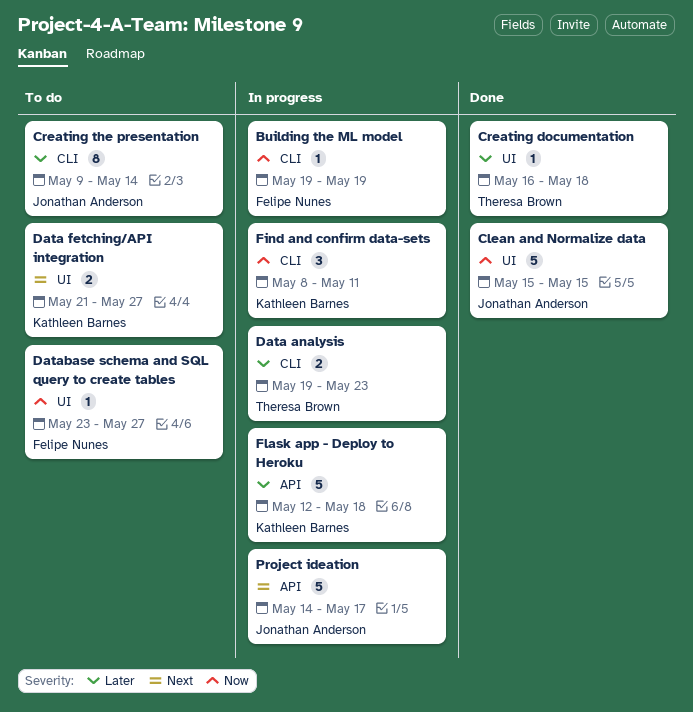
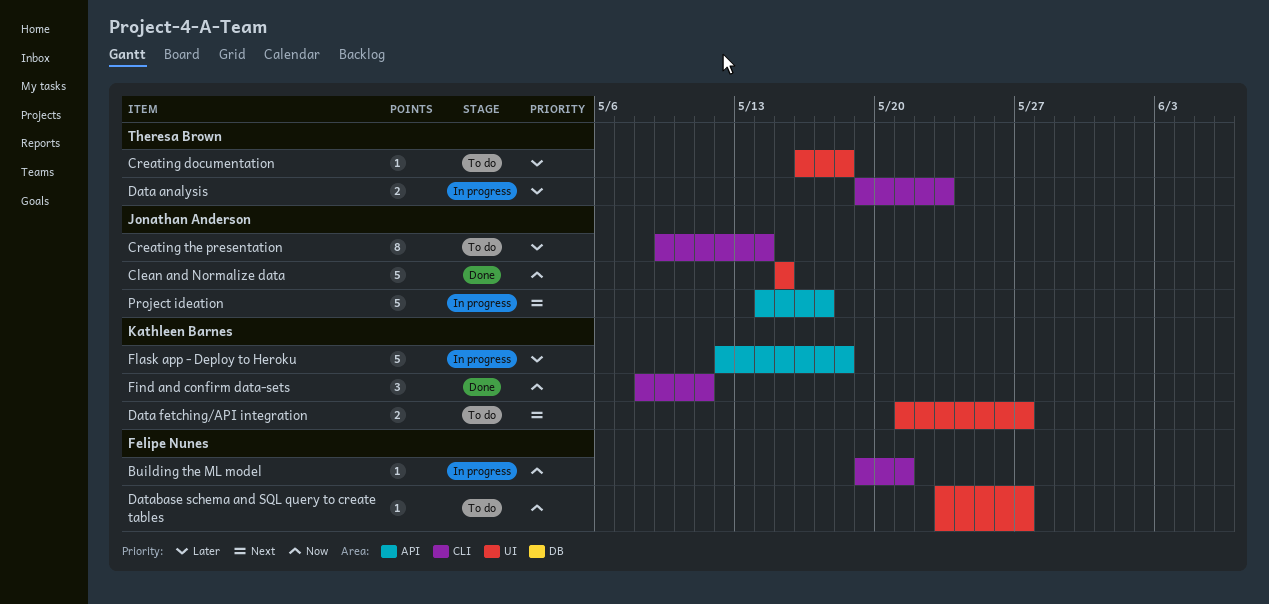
Building the ML model, due: May 19 -> May 21
Creating documentation, status: Done -> To do
Find and confirm data-sets, status: In progress -> Done

